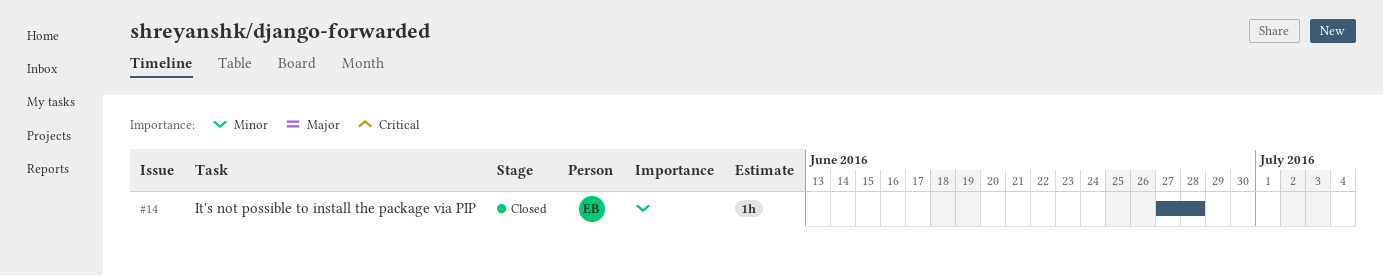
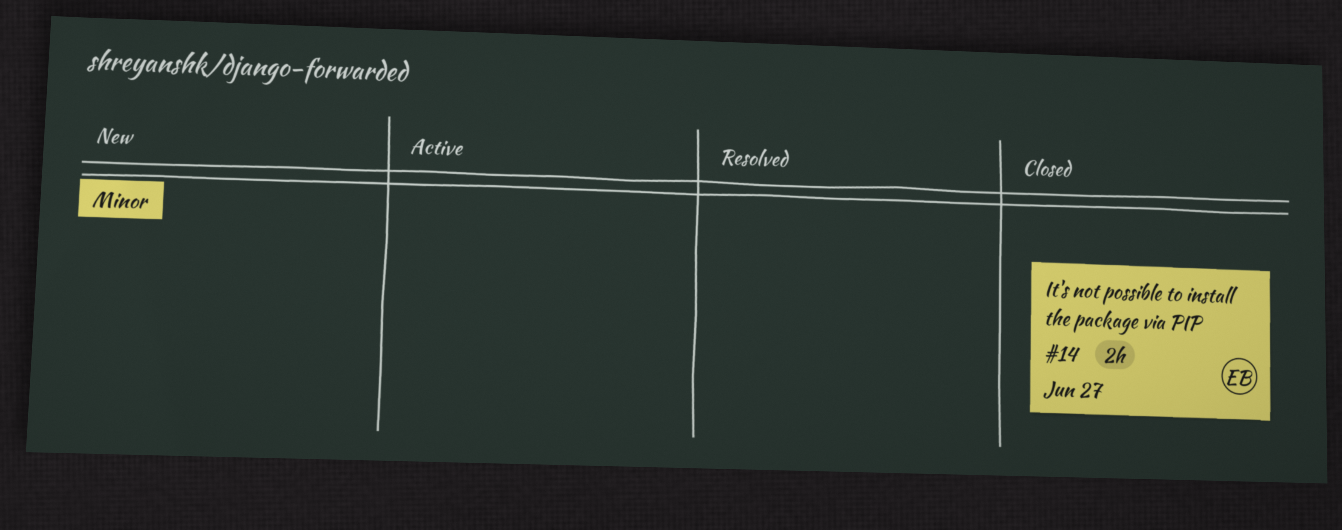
#14, estimate: 1h -> 2h
#14, due: Jun 28 -> Jun 27

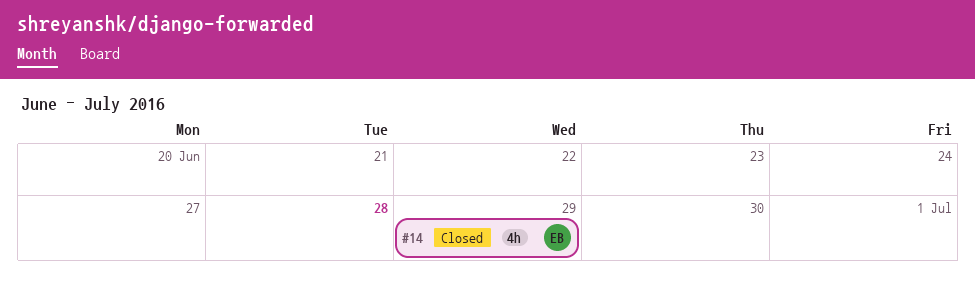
#14, estimate: 2h -> 4h
#14, due: Jun 27 -> Jun 29

